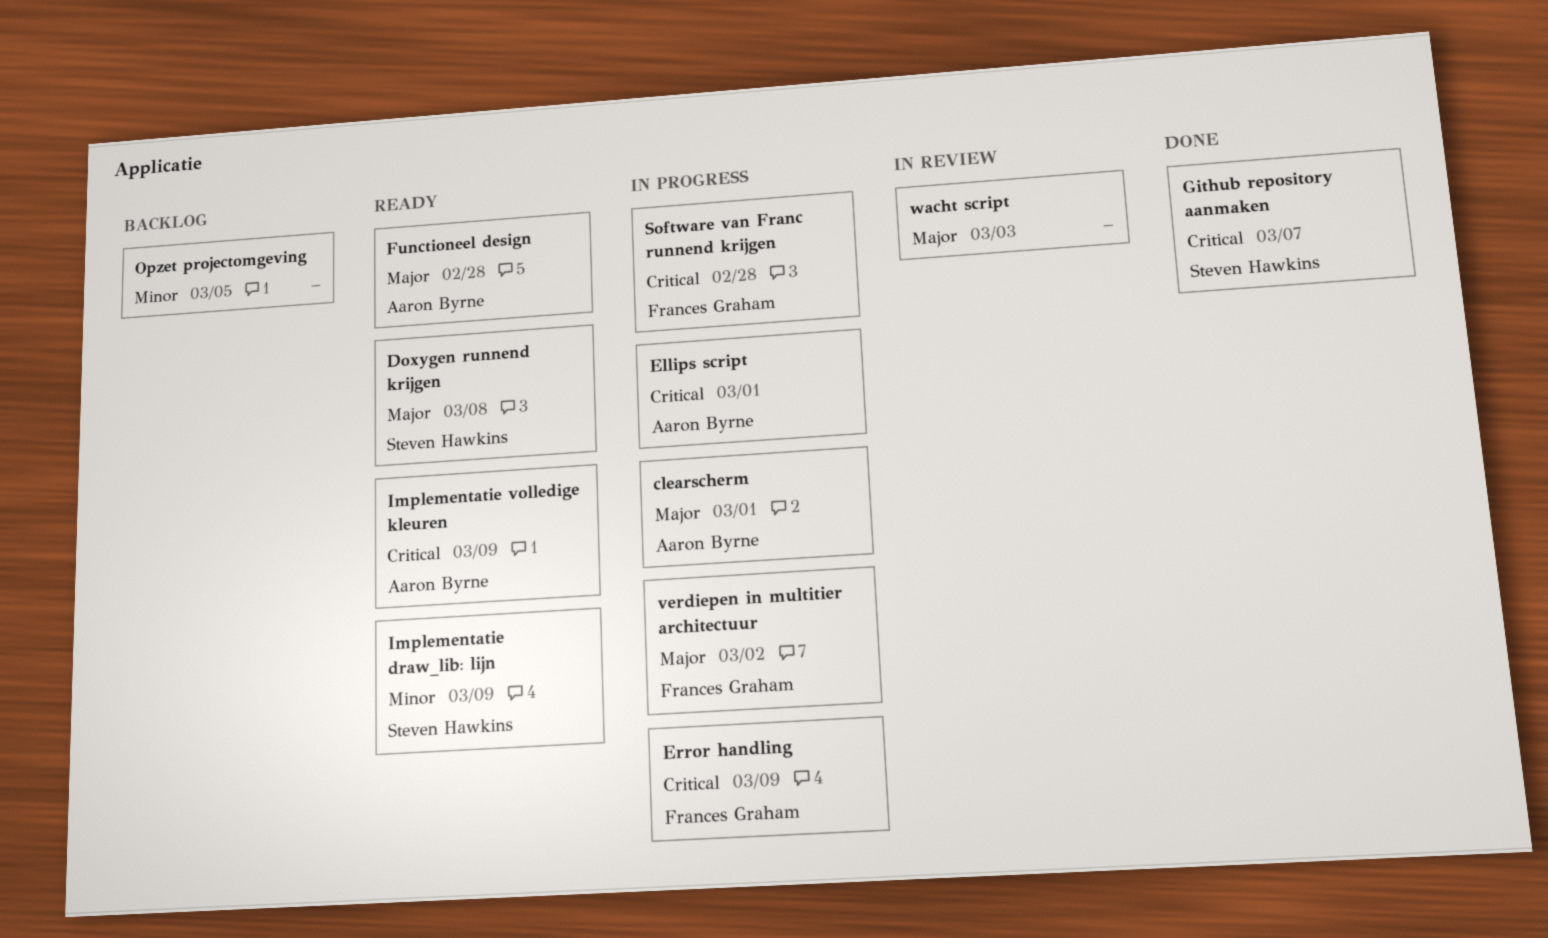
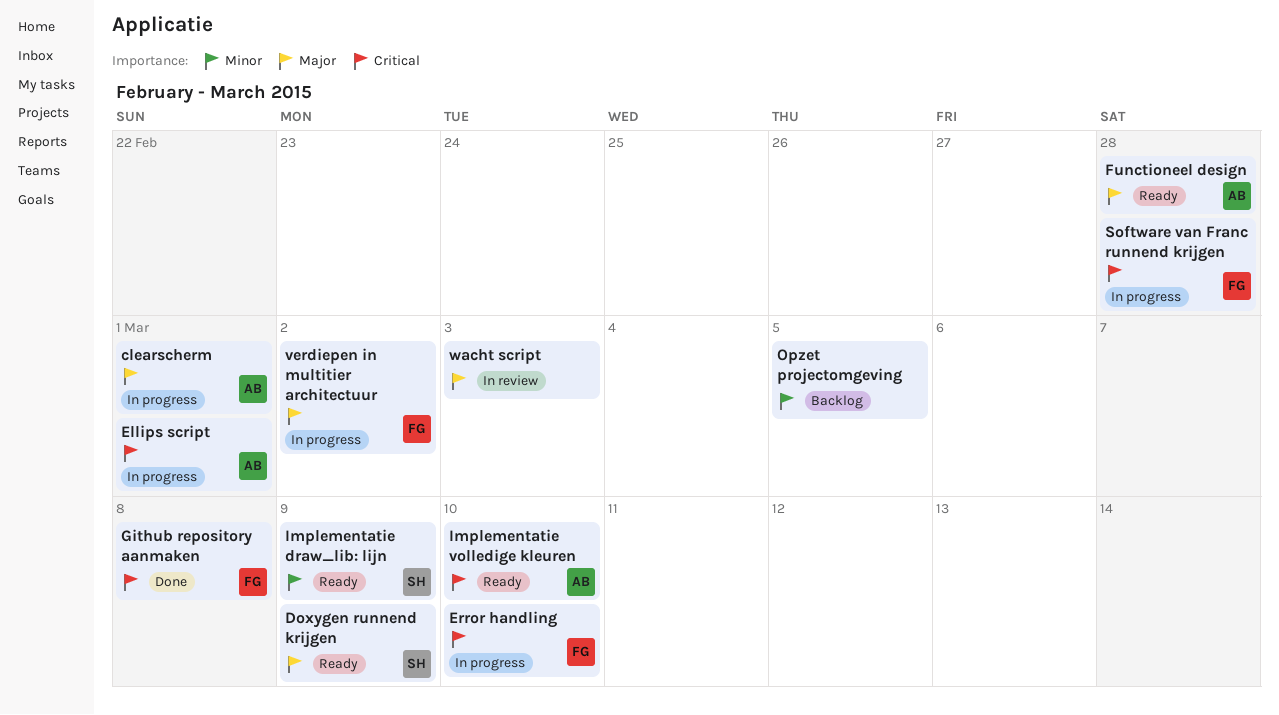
Doxygen runnend krijgen, due: Mar 8 -> Mar 9
Error handling, due: Mar 9 -> Mar 10
Github repository aanmaken, owner: Steven Hawkins -> Frances Graham
Github repository aanmaken, due: Mar 7 -> Mar 8
Implementatie volledige kleuren, due: Mar 9 -> Mar 10

